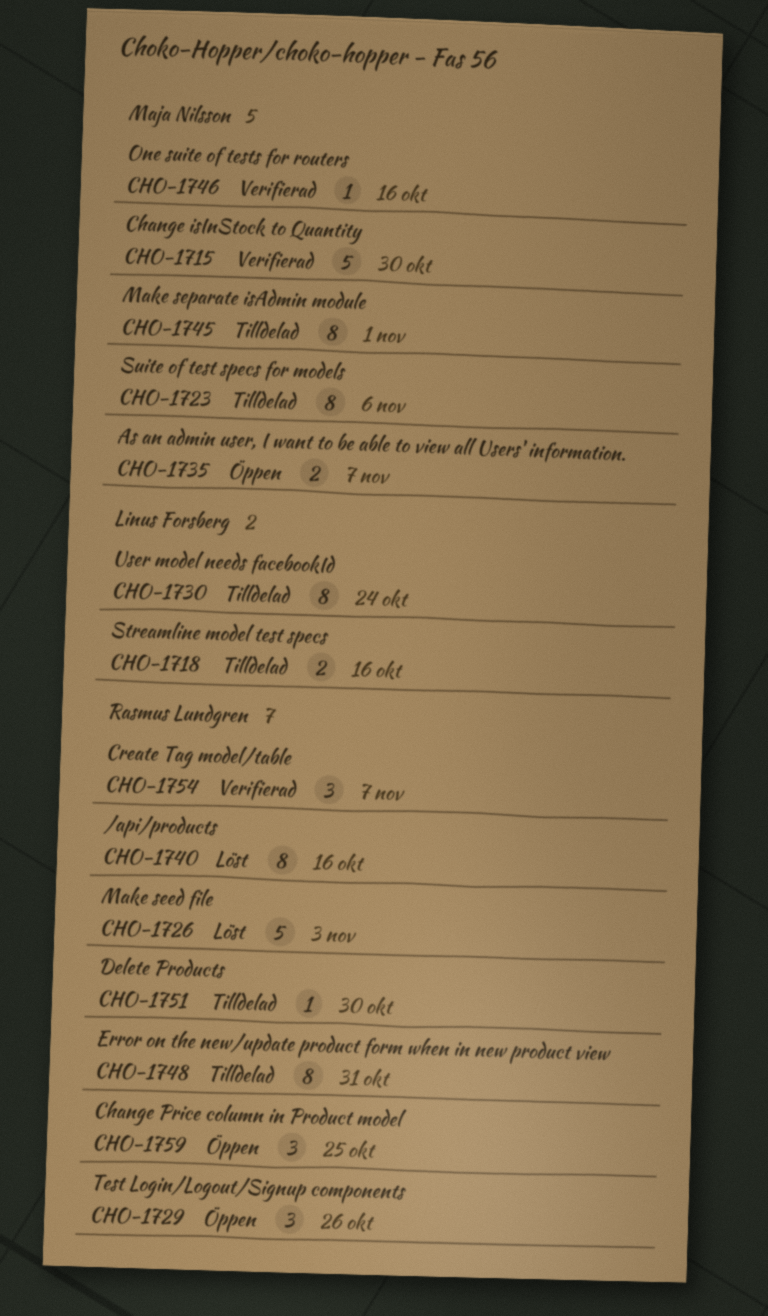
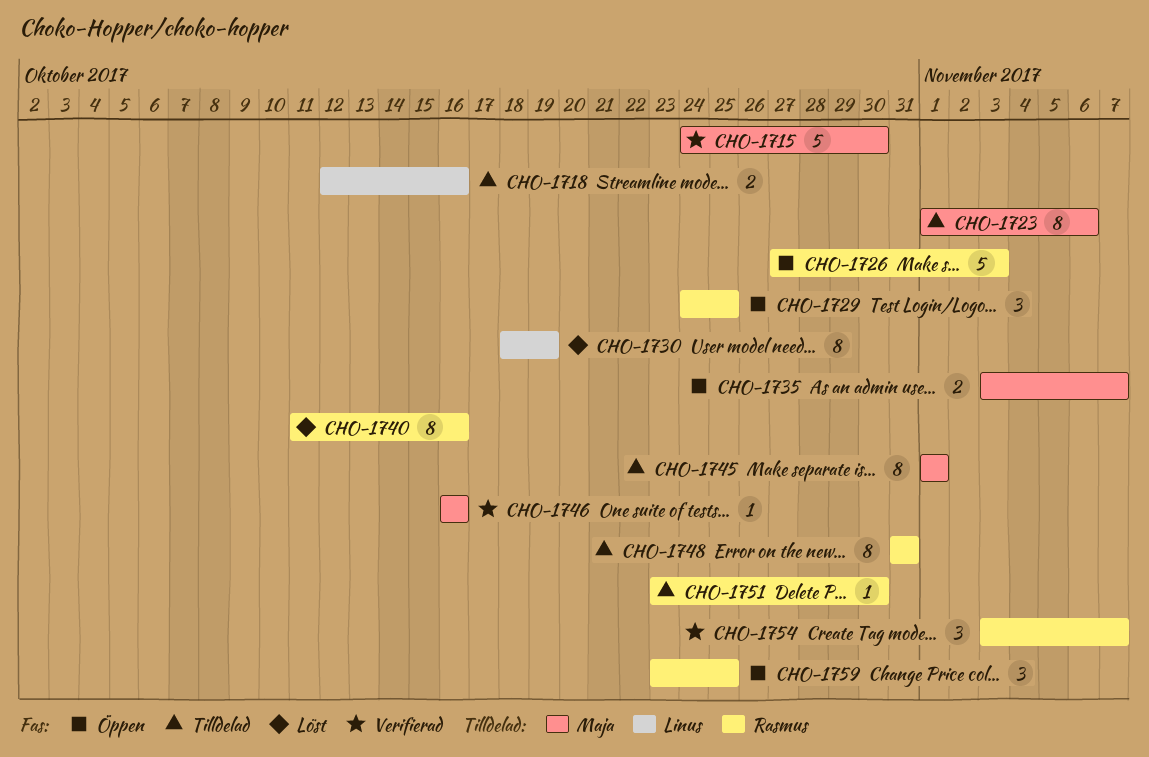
CHO-1726, status: Löst -> Öppen
CHO-1729, due: Oct 26 -> Oct 25
CHO-1730, status: Tilldelad -> Löst
CHO-1730, due: Oct 24 -> Oct 19

